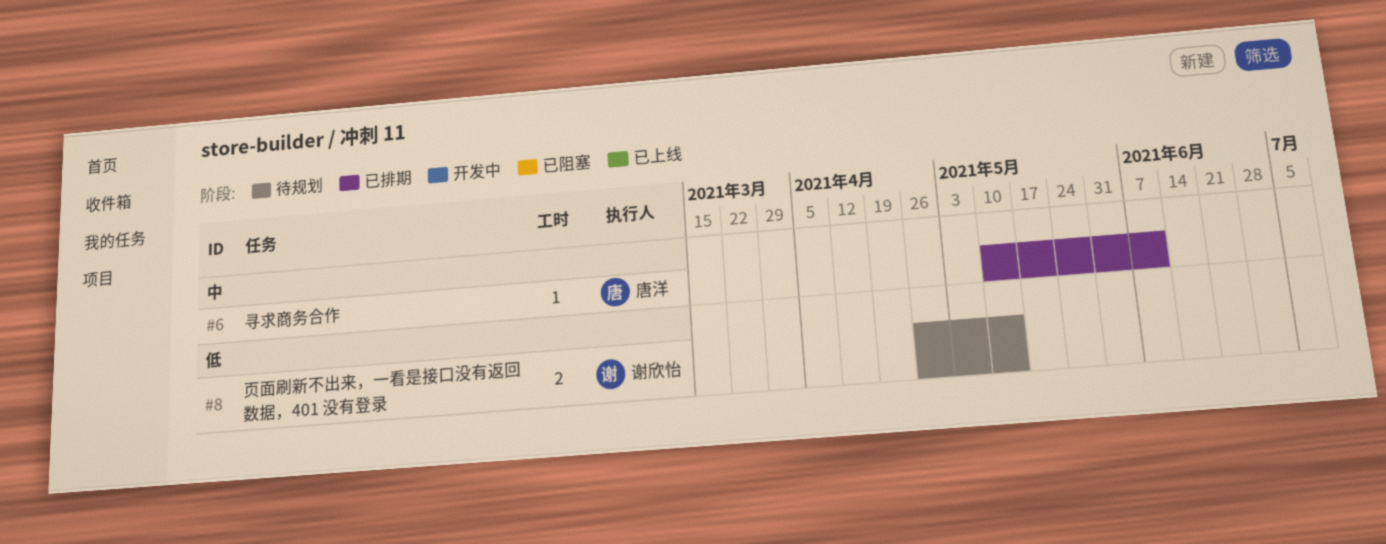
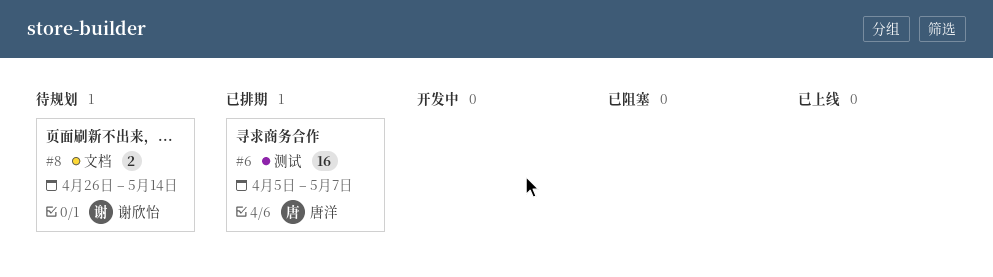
#6, estimate: 1 -> 16
#6, start: May 10 -> Apr 5
#6, due: Jun 11 -> May 7

